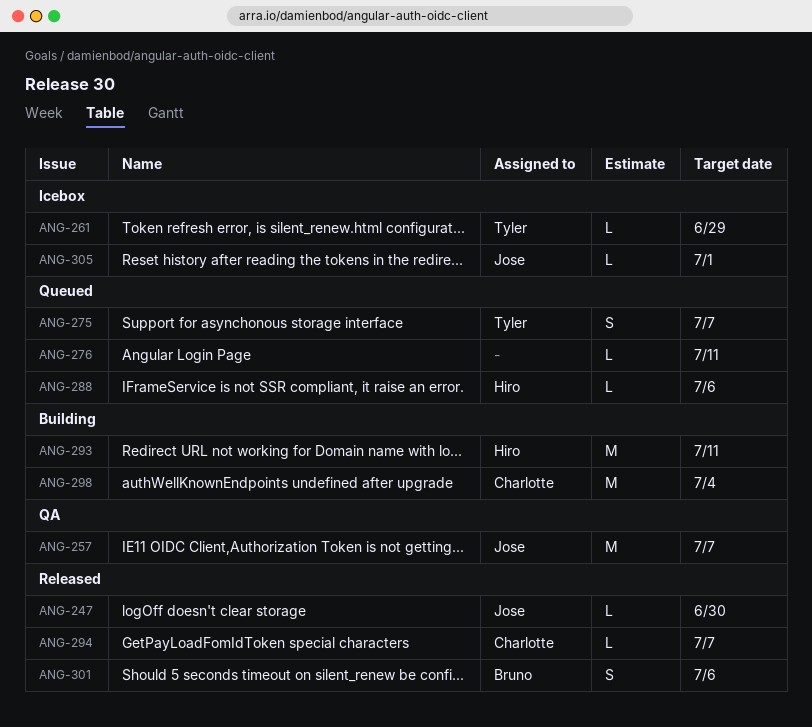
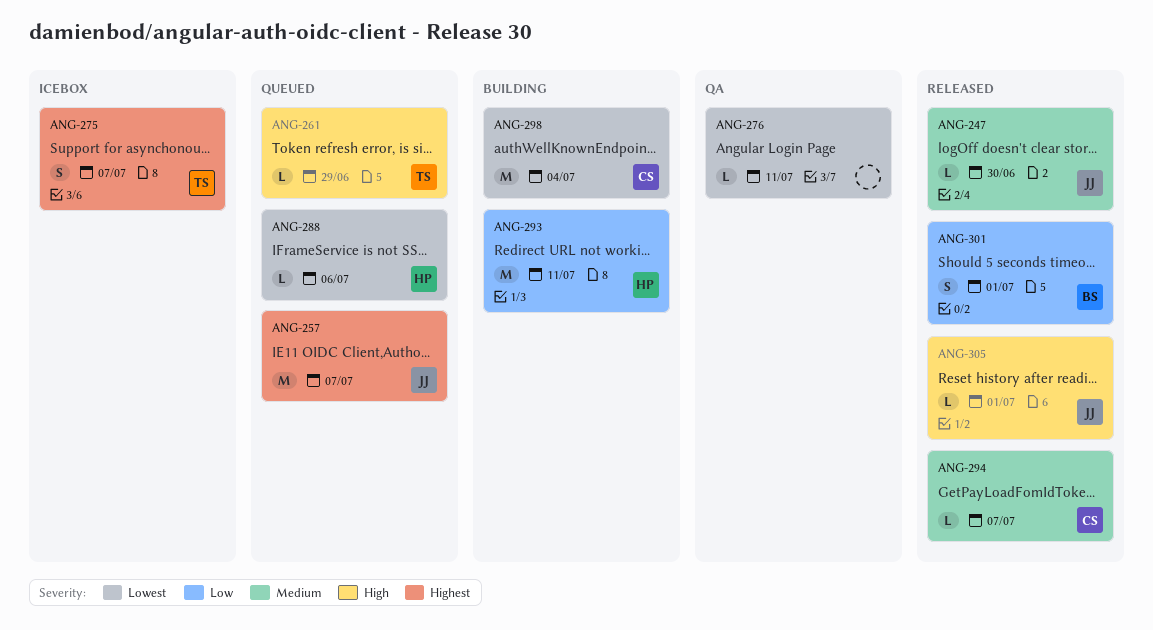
ANG-257, status: QA -> Queued
ANG-261, status: Icebox -> Queued
ANG-275, status: Queued -> Icebox
ANG-276, status: Queued -> QA
ANG-301, due: Jul 6 -> Jul 1
ANG-305, status: Icebox -> Released

